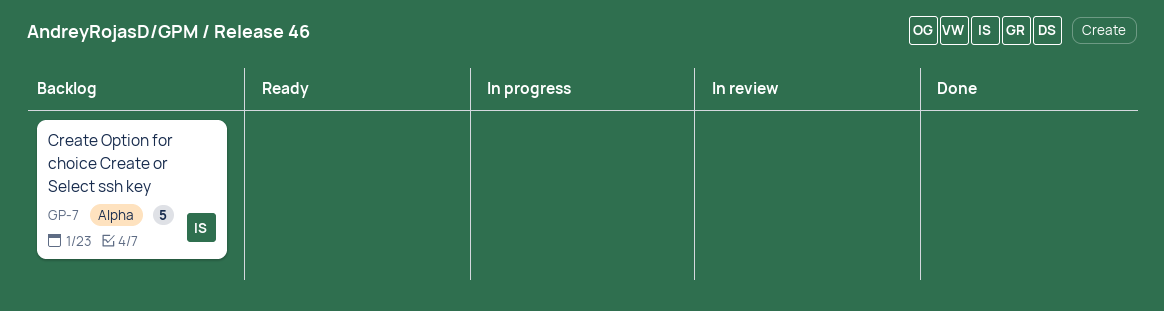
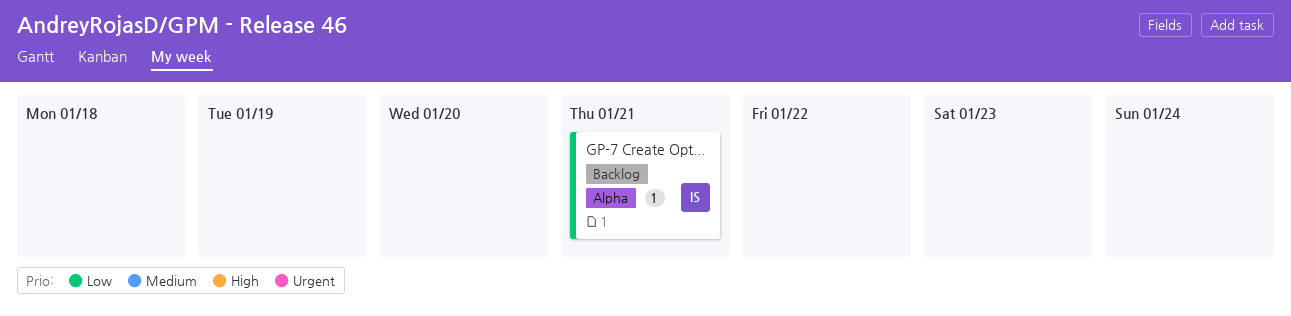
GP-7, estimate: 5 -> 1
GP-7, due: Jan 23 -> Jan 21

